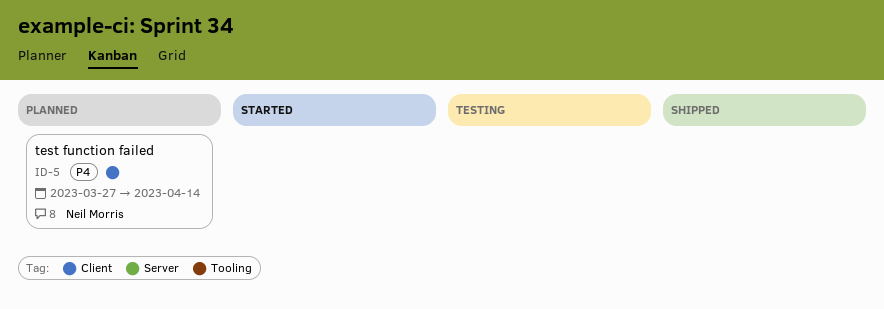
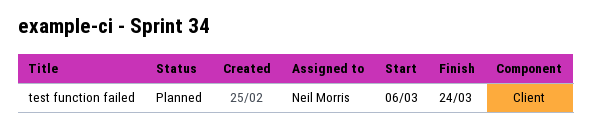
test function failed, start: Mar 27 -> Mar 6
test function failed, due: Apr 14 -> Mar 24

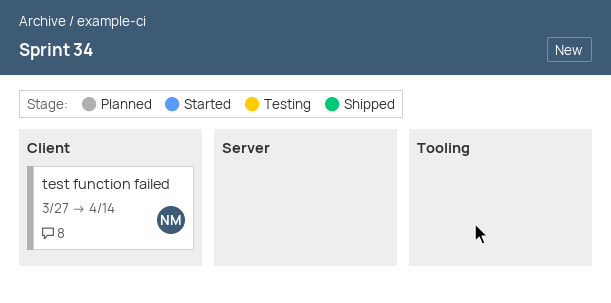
test function failed, start: Mar 6 -> Mar 27
test function failed, due: Mar 24 -> Apr 14

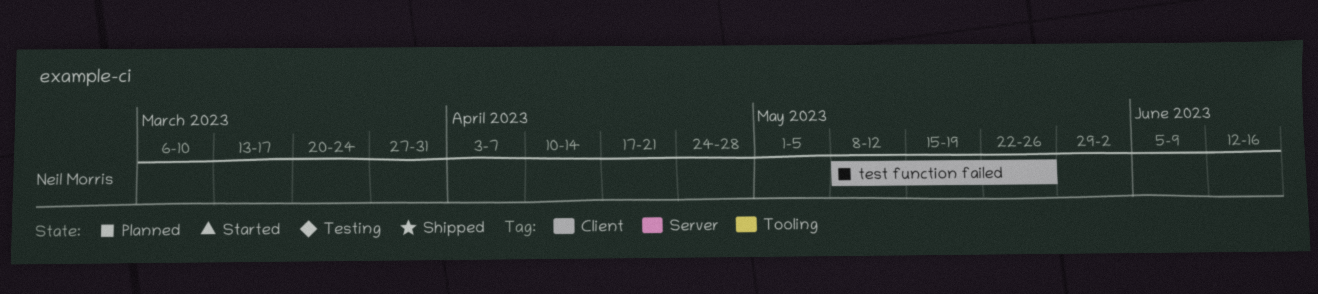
test function failed, start: Mar 27 -> May 8
test function failed, due: Apr 14 -> May 26

